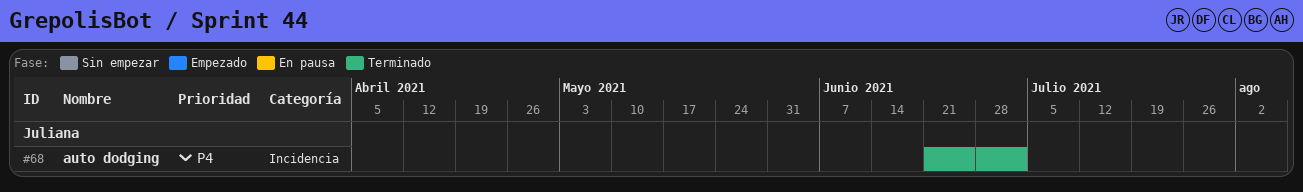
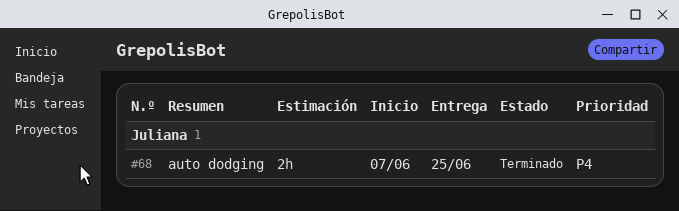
#68, start: Jun 21 -> Jun 7
#68, due: Jul 2 -> Jun 25

